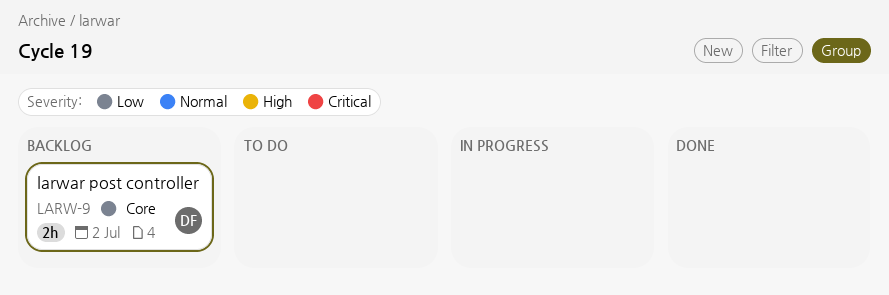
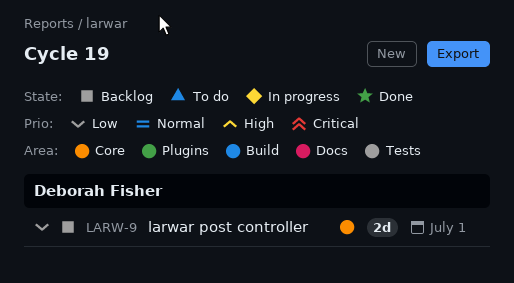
LARW-9, estimate: 2h -> 2d
LARW-9, due: Jul 2 -> Jul 1

